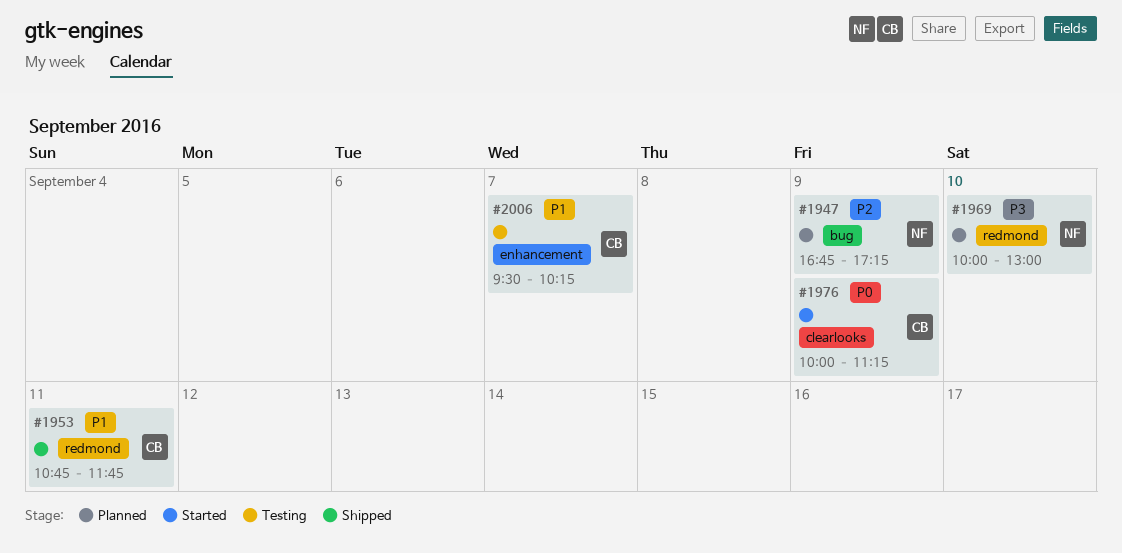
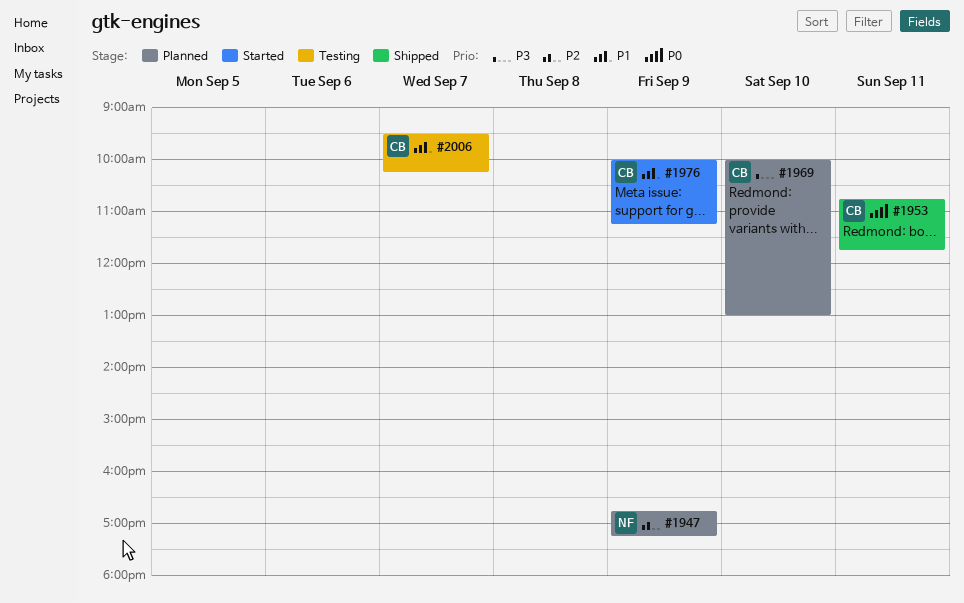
#1953, priority: P1 -> P0
#1969, owner: NF -> CB
#1976, priority: P0 -> P1

